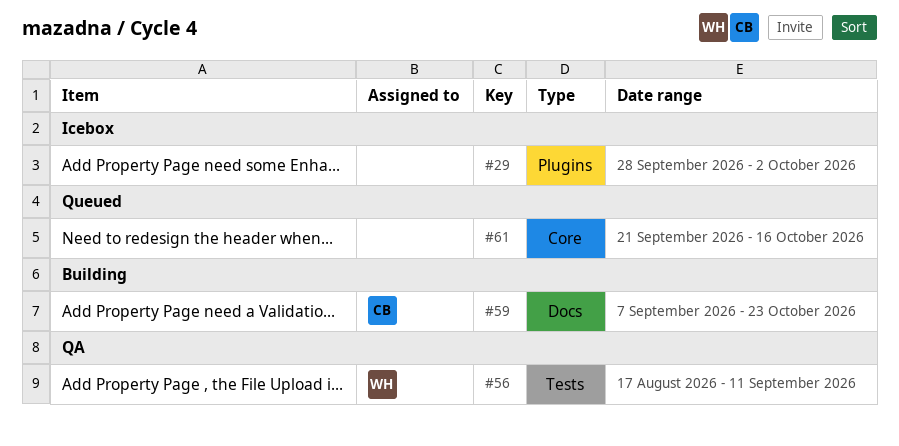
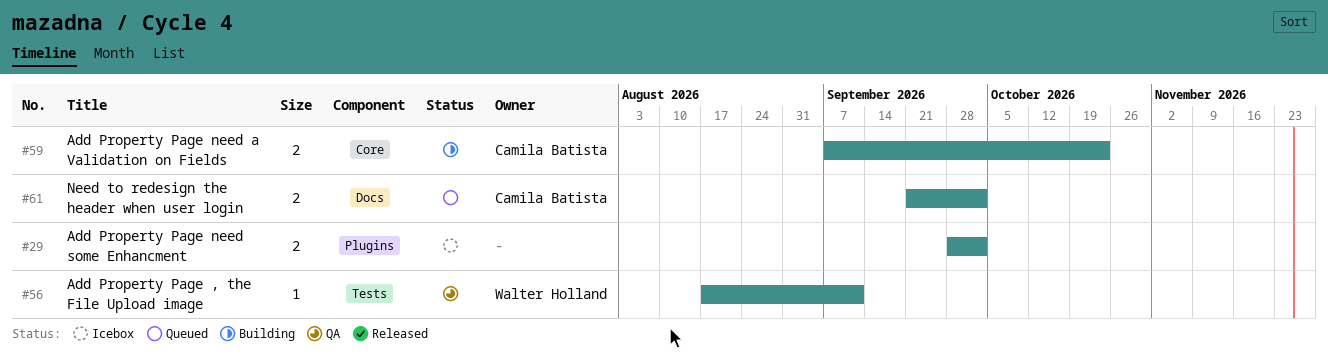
#59, label: Docs -> Core
#61, owner: none -> Camila Batista
#61, label: Core -> Docs
#61, due: Oct 16 -> Oct 2

